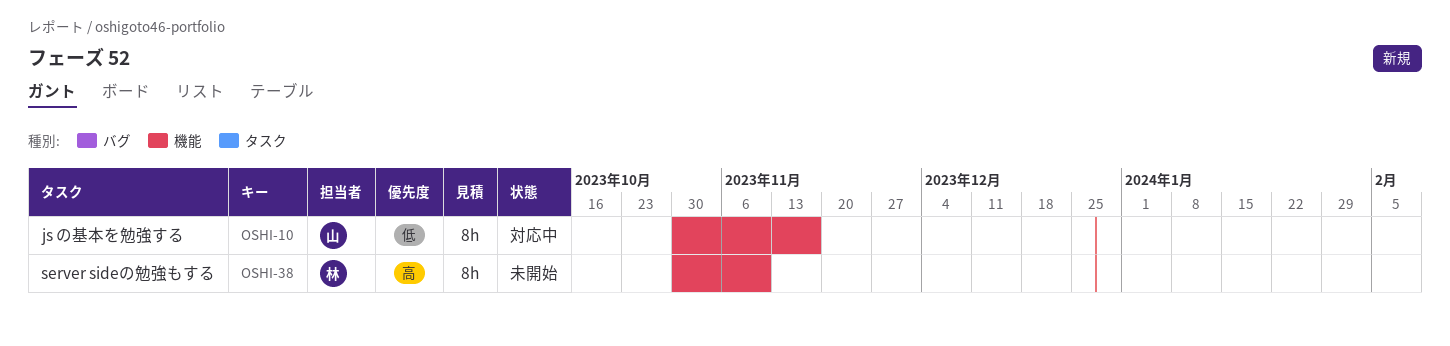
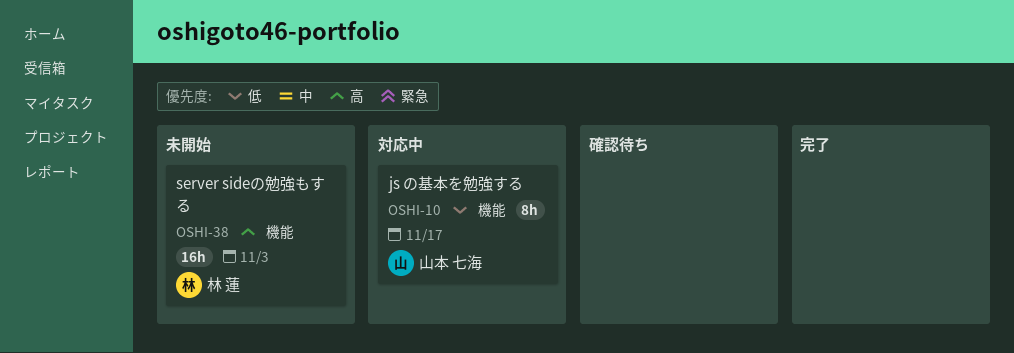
OSHI-38, estimate: 8h -> 16h
OSHI-38, due: Nov 10 -> Nov 3

